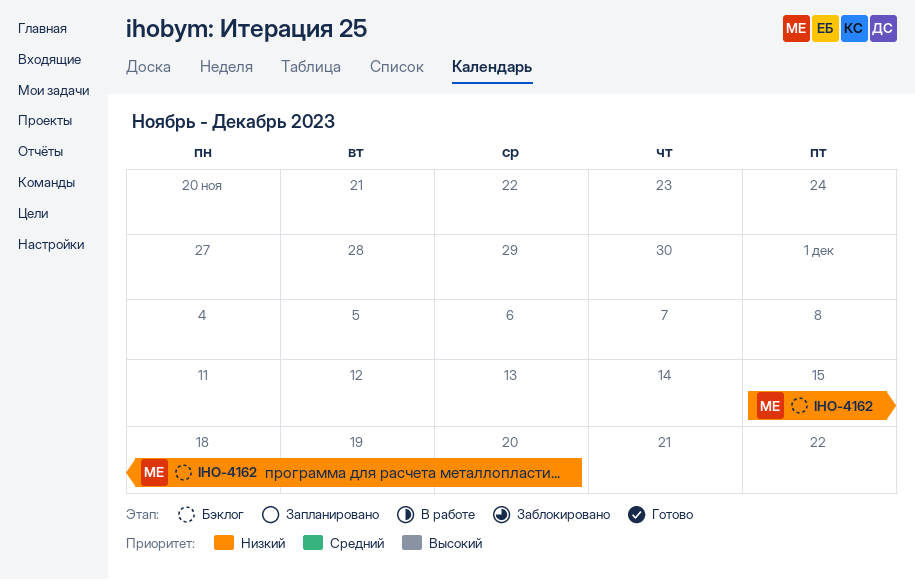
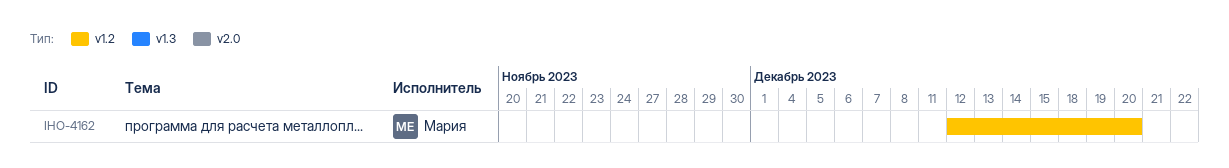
IHO-4162, start: Dec 15 -> Dec 12

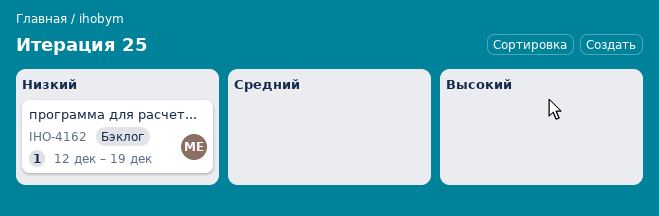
IHO-4162, due: Dec 20 -> Dec 19

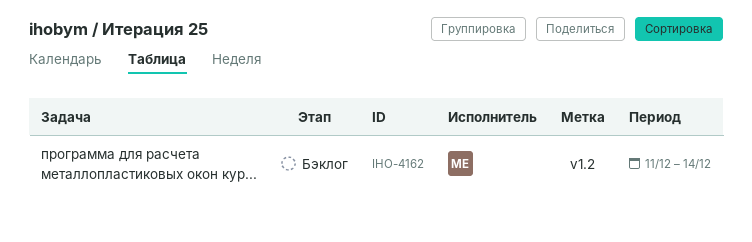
IHO-4162, start: Dec 12 -> Dec 11
IHO-4162, due: Dec 19 -> Dec 14

